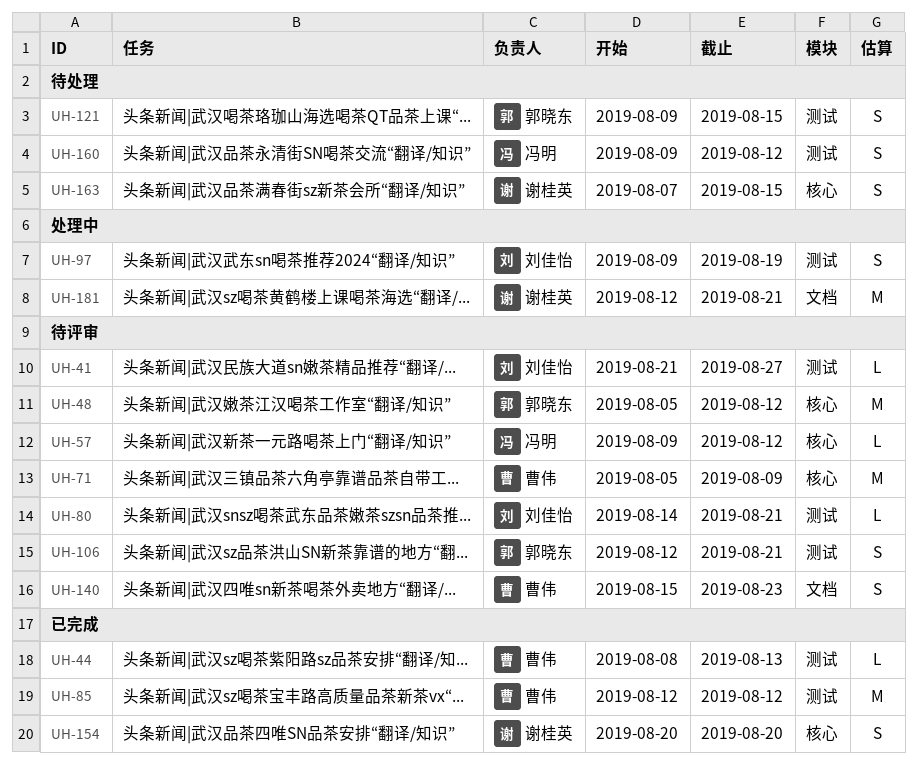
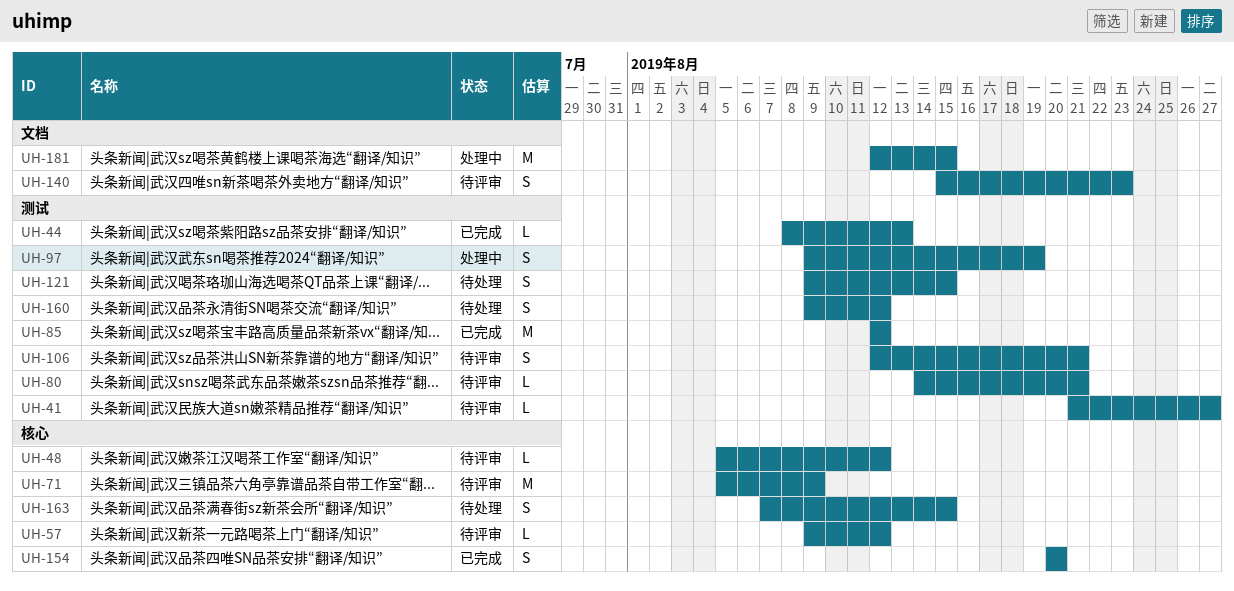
UH-48, estimate: M -> L
UH-181, due: Aug 21 -> Aug 15

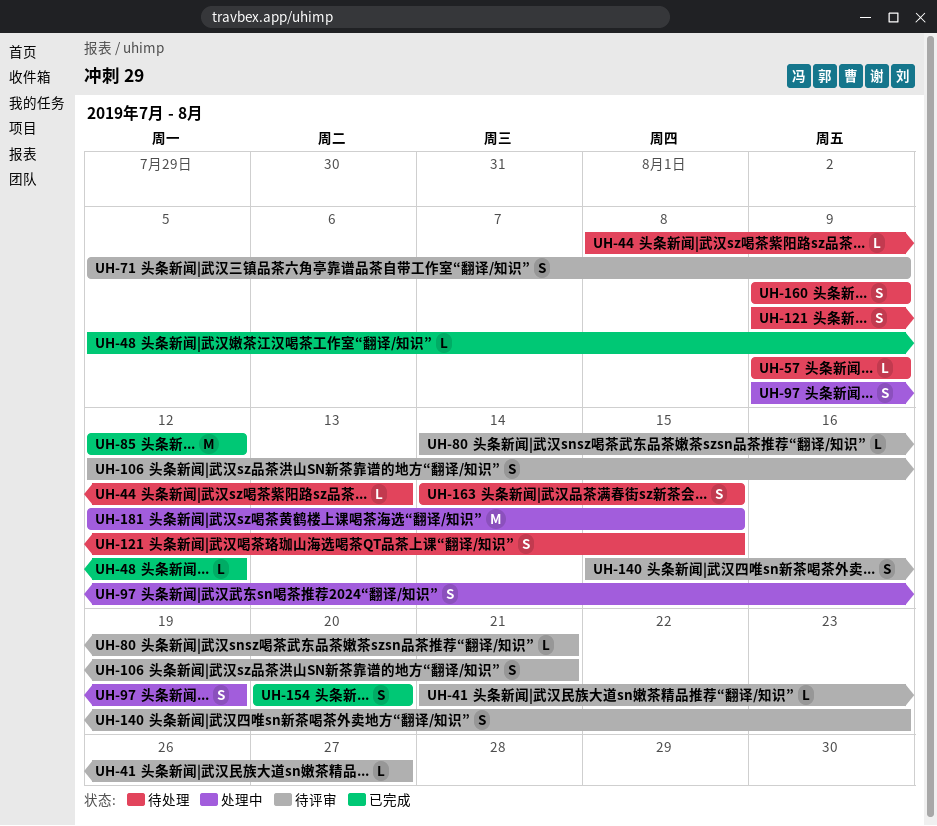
UH-44, status: 已完成 -> 待处理
UH-48, status: 待评审 -> 已完成
UH-57, status: 待评审 -> 待处理
UH-57, due: Aug 12 -> Aug 9
UH-71, estimate: M -> S
UH-160, due: Aug 12 -> Aug 9
UH-163, start: Aug 7 -> Aug 14

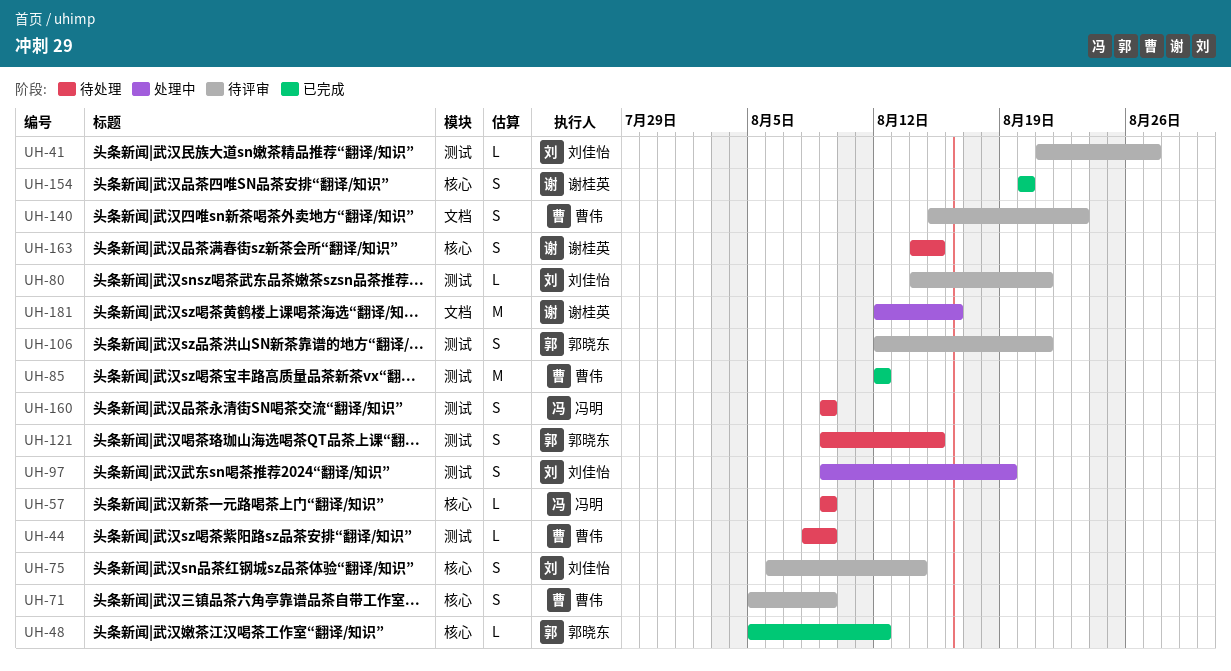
UH-44, due: Aug 13 -> Aug 9
UH-75: none -> present
UH-181, due: Aug 15 -> Aug 16

